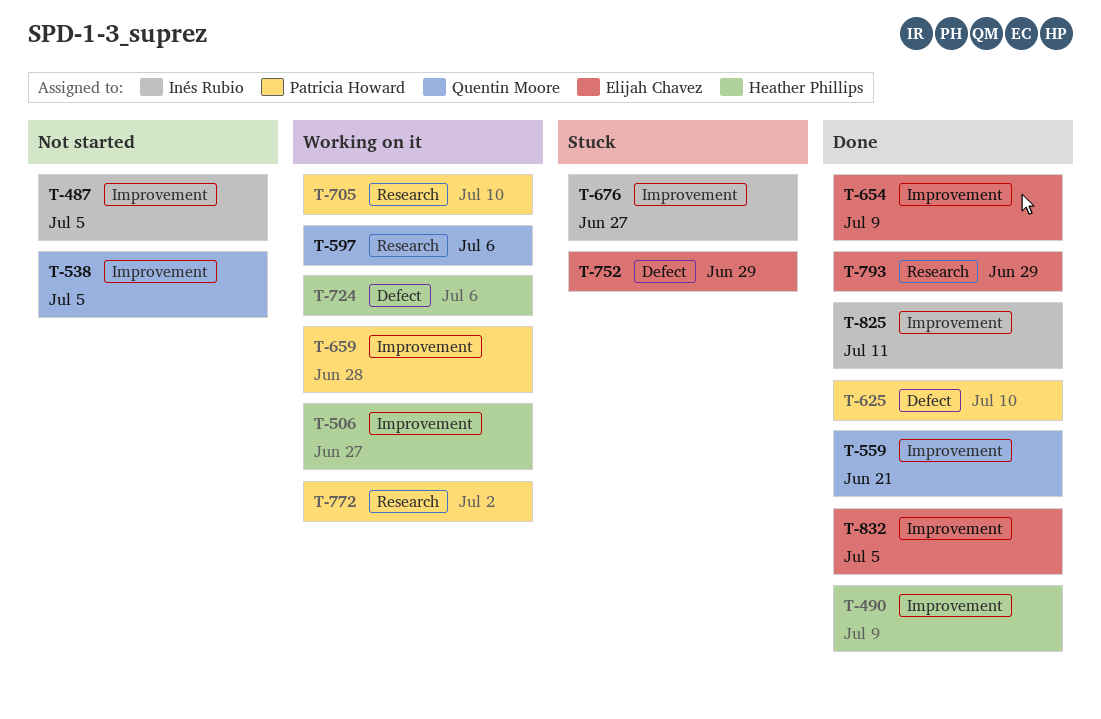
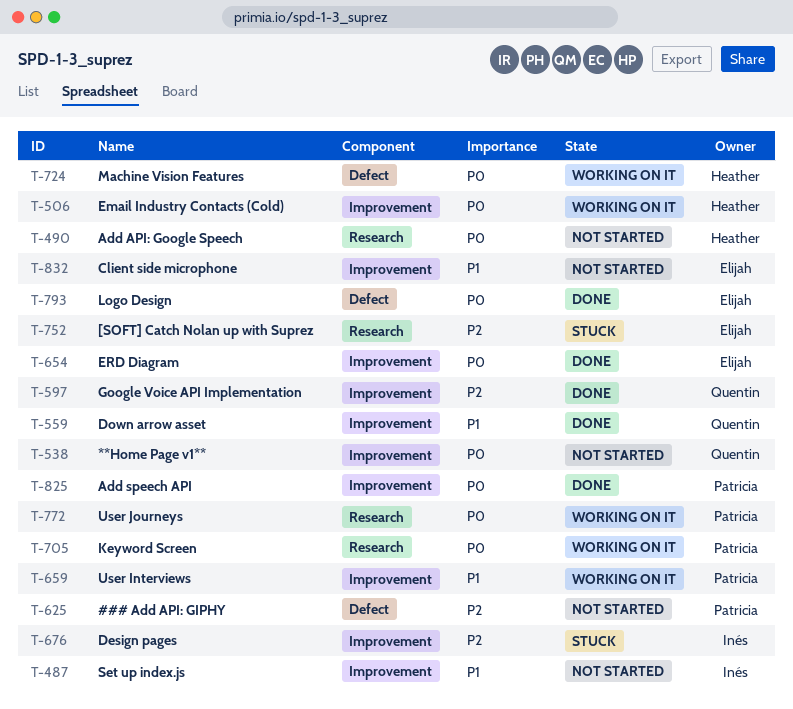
T-490, status: Done -> Not started
T-490, label: Improvement -> Research
T-597, status: Working on it -> Done
T-597, label: Research -> Improvement
T-625, status: Done -> Not started
T-752, label: Defect -> Research
T-793, label: Research -> Defect
T-825, owner: Inés Rubio -> Patricia Howard
T-832, status: Done -> Not started

